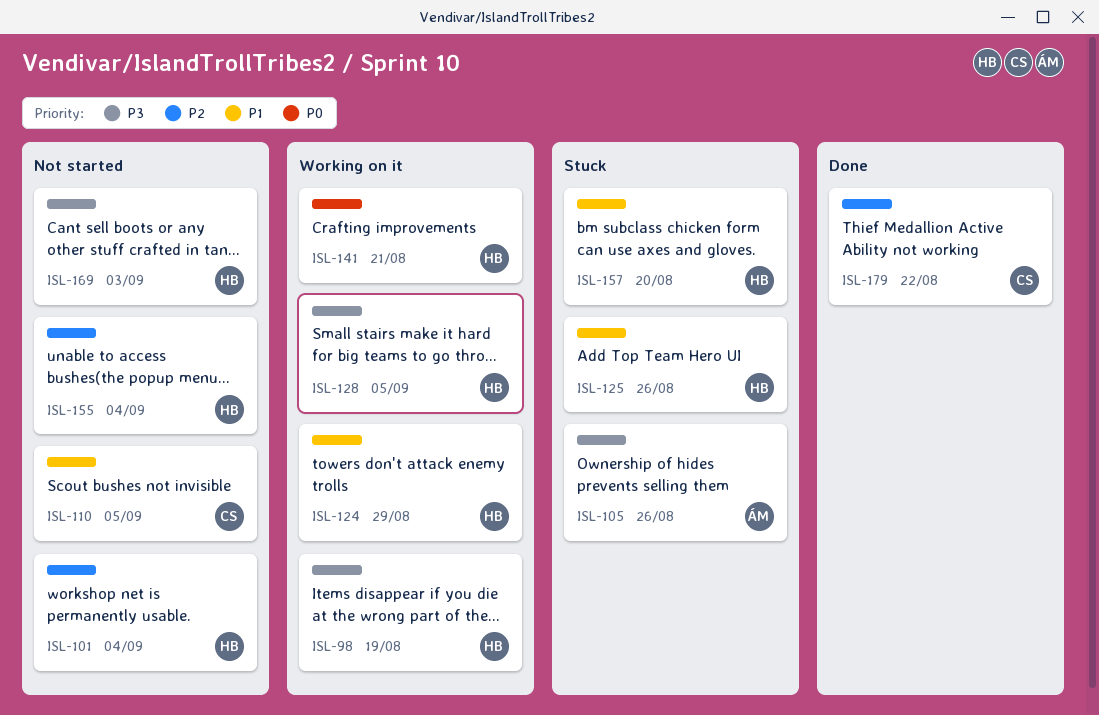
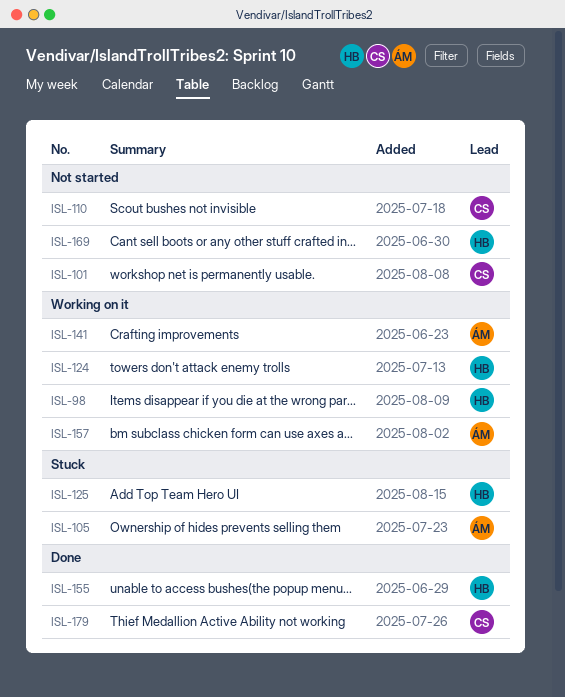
ISL-101, owner: HB -> CS
ISL-128: present -> none
ISL-141, owner: HB -> ÁM
ISL-155, status: Not started -> Done
ISL-157, status: Stuck -> Working on it
ISL-157, owner: HB -> ÁM

